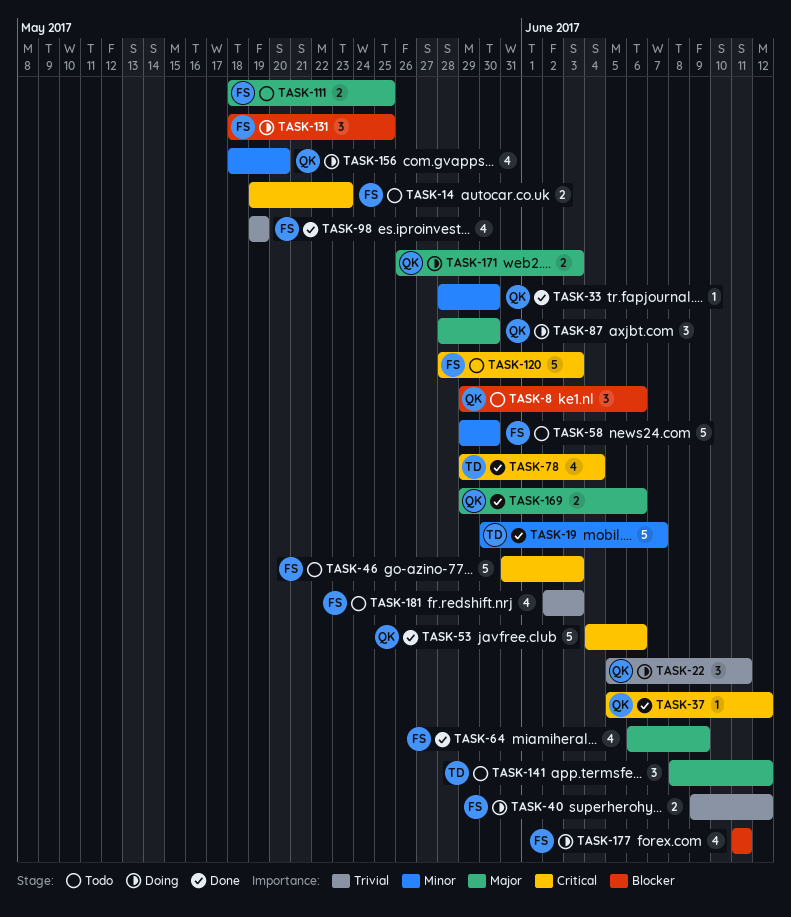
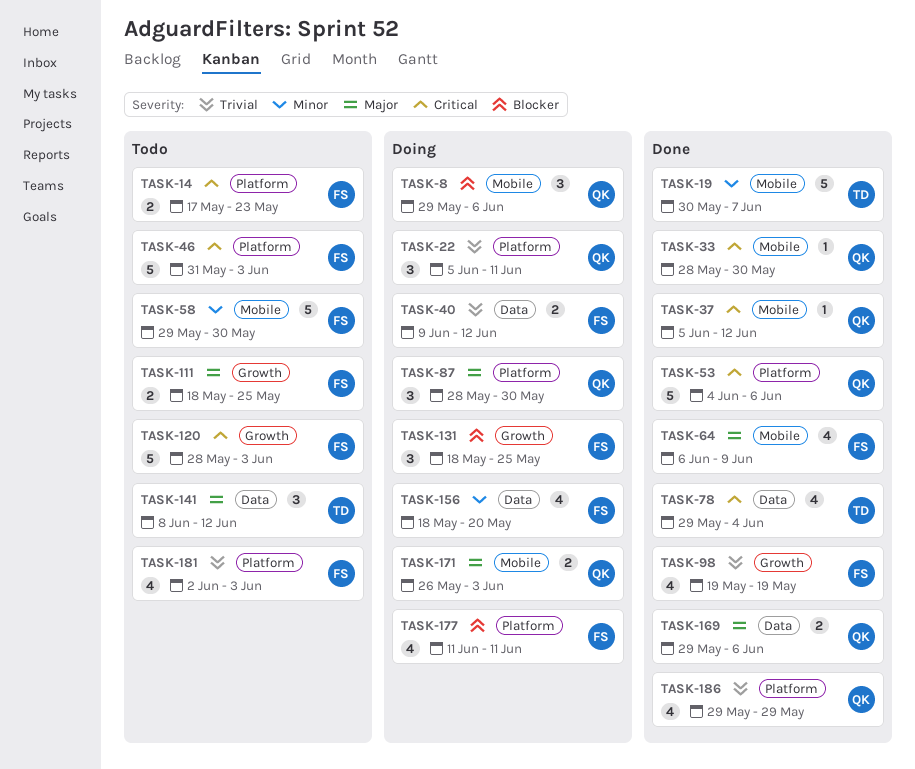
TASK-8, status: Todo -> Doing
TASK-14, start: May 19 -> May 17
TASK-33, priority: Minor -> Critical
TASK-156, owner: QK -> FS
TASK-186: none -> present

